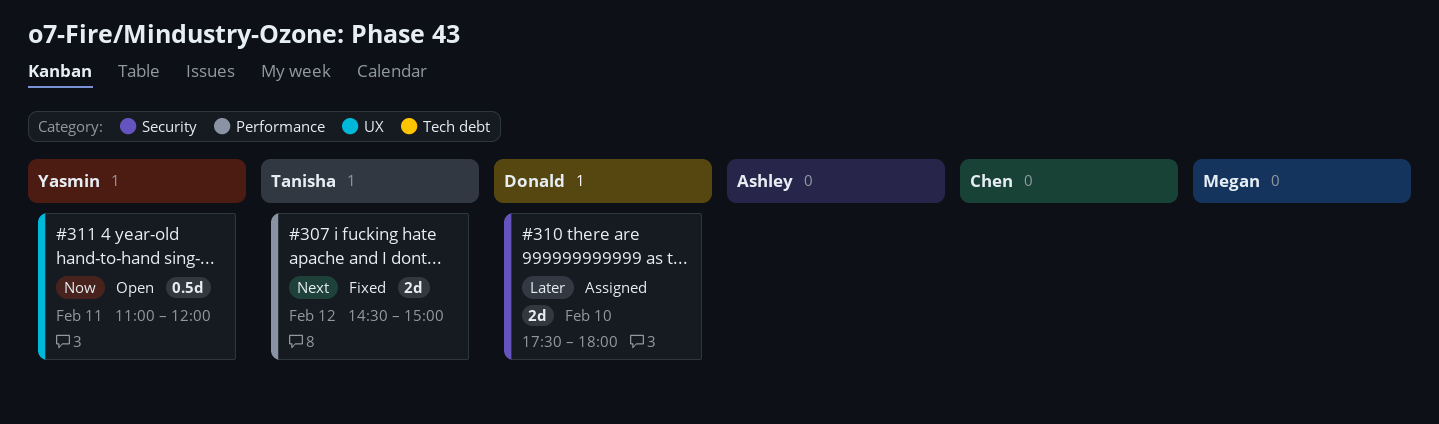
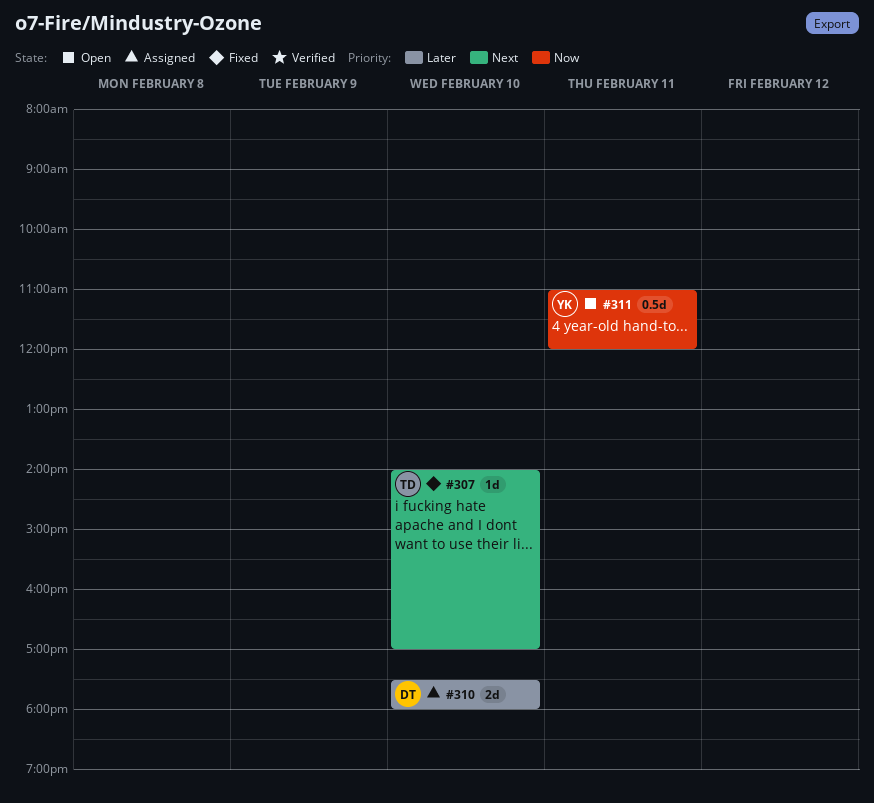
#307, estimate: 2d -> 1d
#307, day: Feb 12 -> Feb 10
#307, begins: 14:30 -> 14:00
#307, ends: 15:00 -> 17:00

